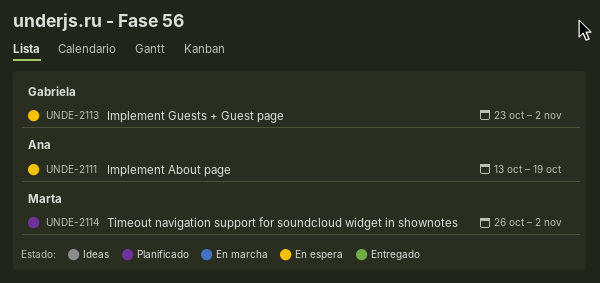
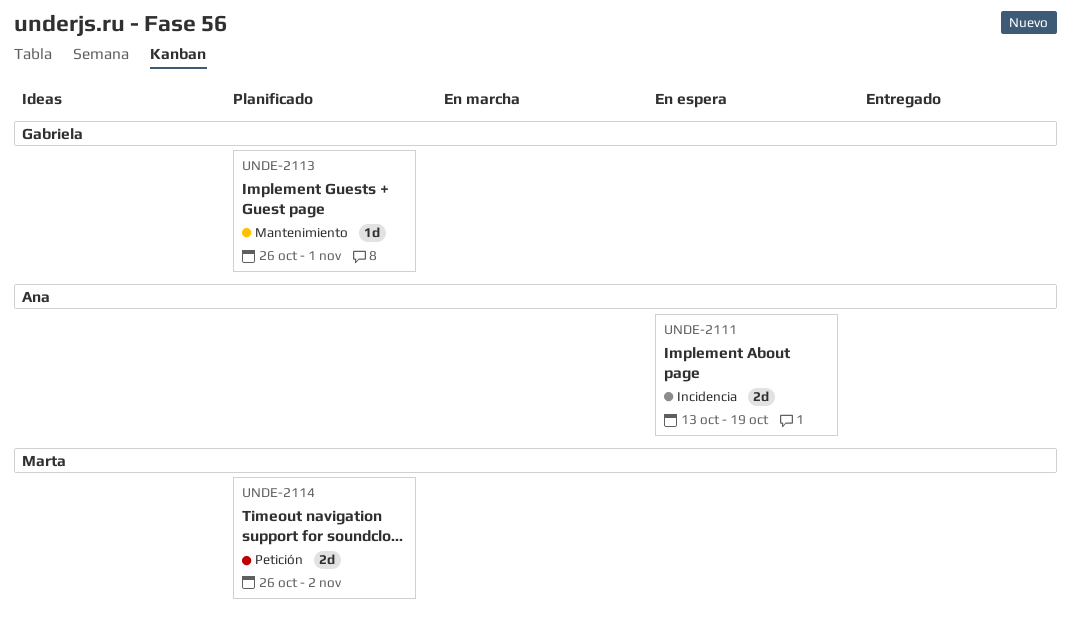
UNDE-2113, status: En espera -> Planificado
UNDE-2113, start: Oct 23 -> Oct 26
UNDE-2113, due: Nov 2 -> Nov 1

